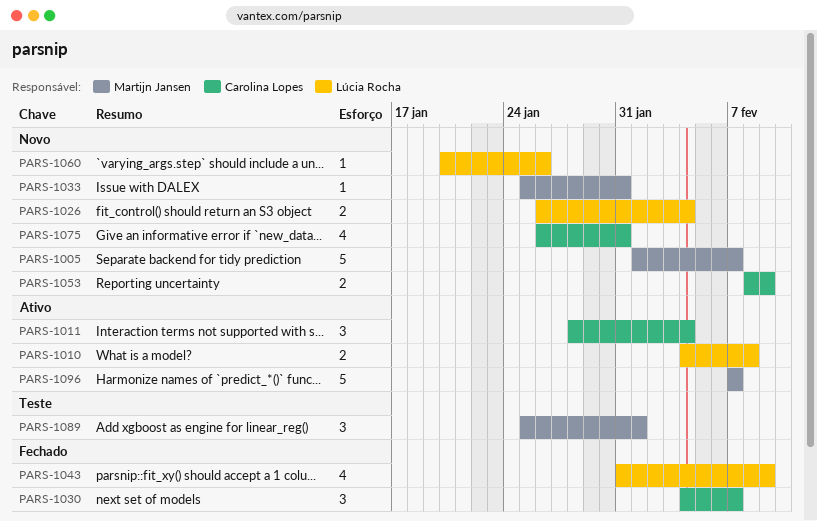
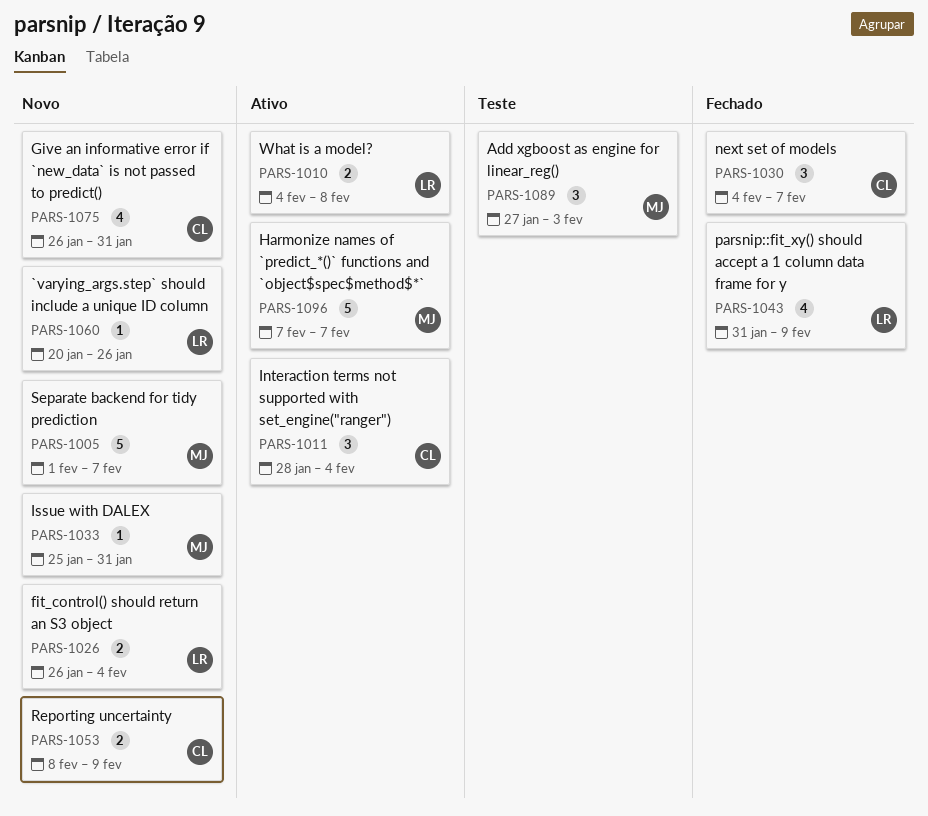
PARS-1089, start: Jan 25 -> Jan 27
PARS-1089, due: Feb 1 -> Feb 3

